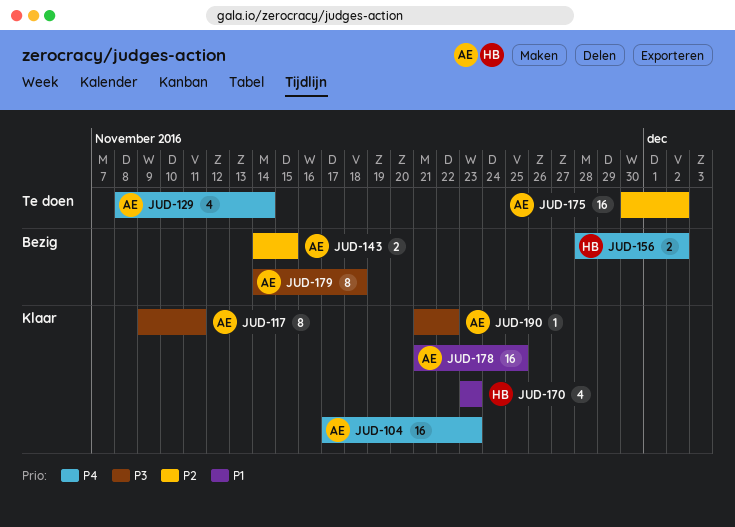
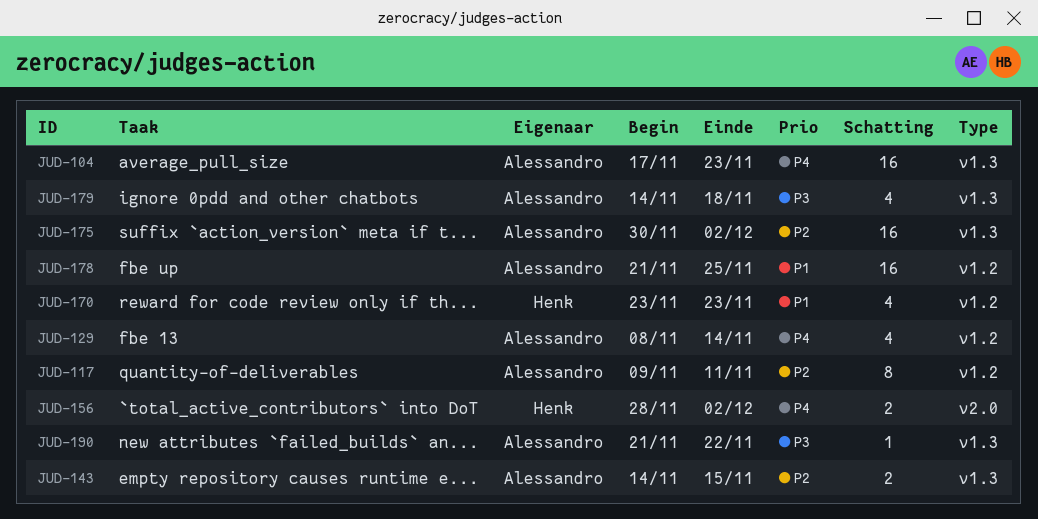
JUD-117, priority: P3 -> P2
JUD-179, estimate: 8 -> 4

